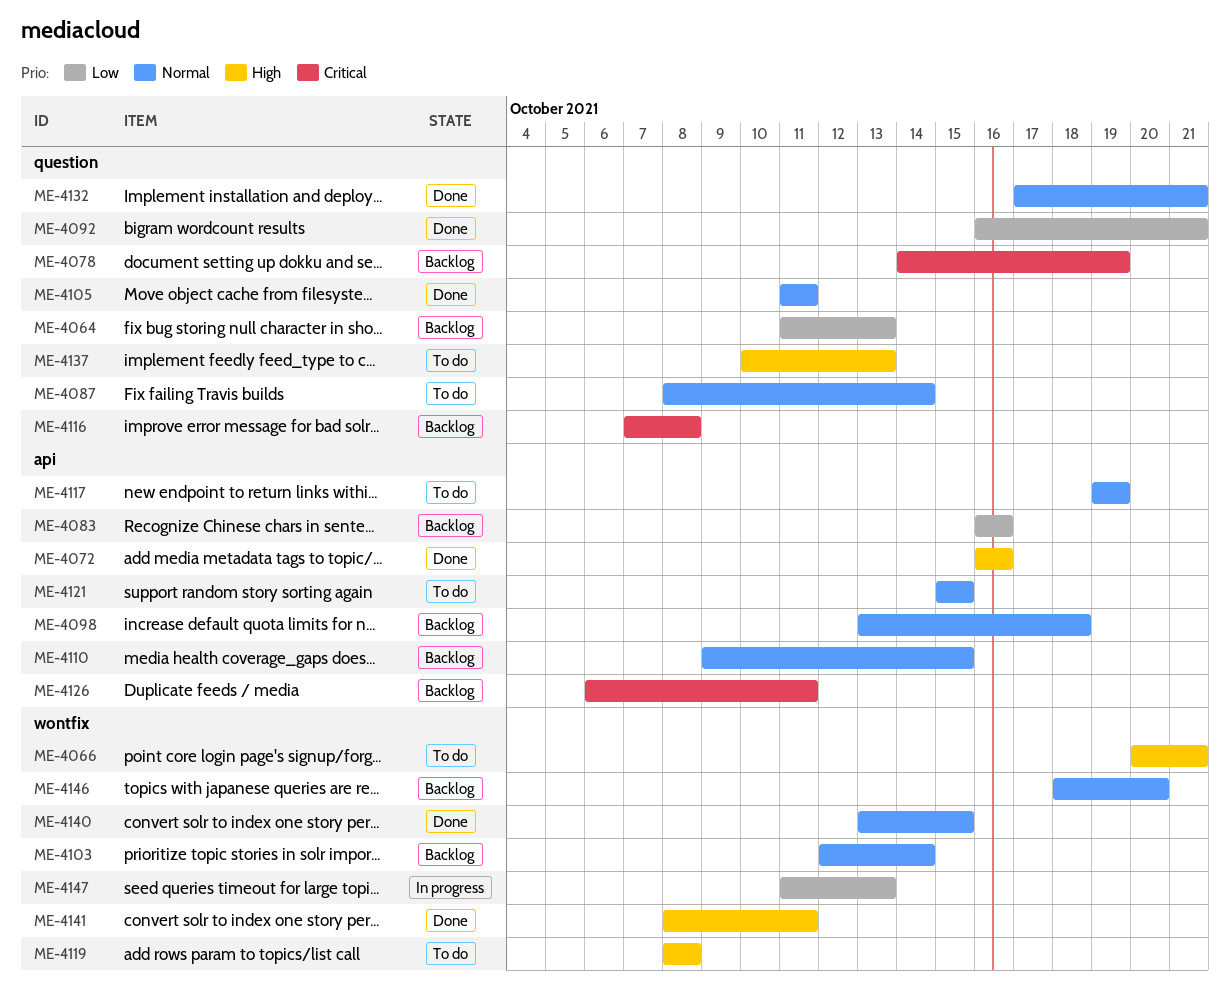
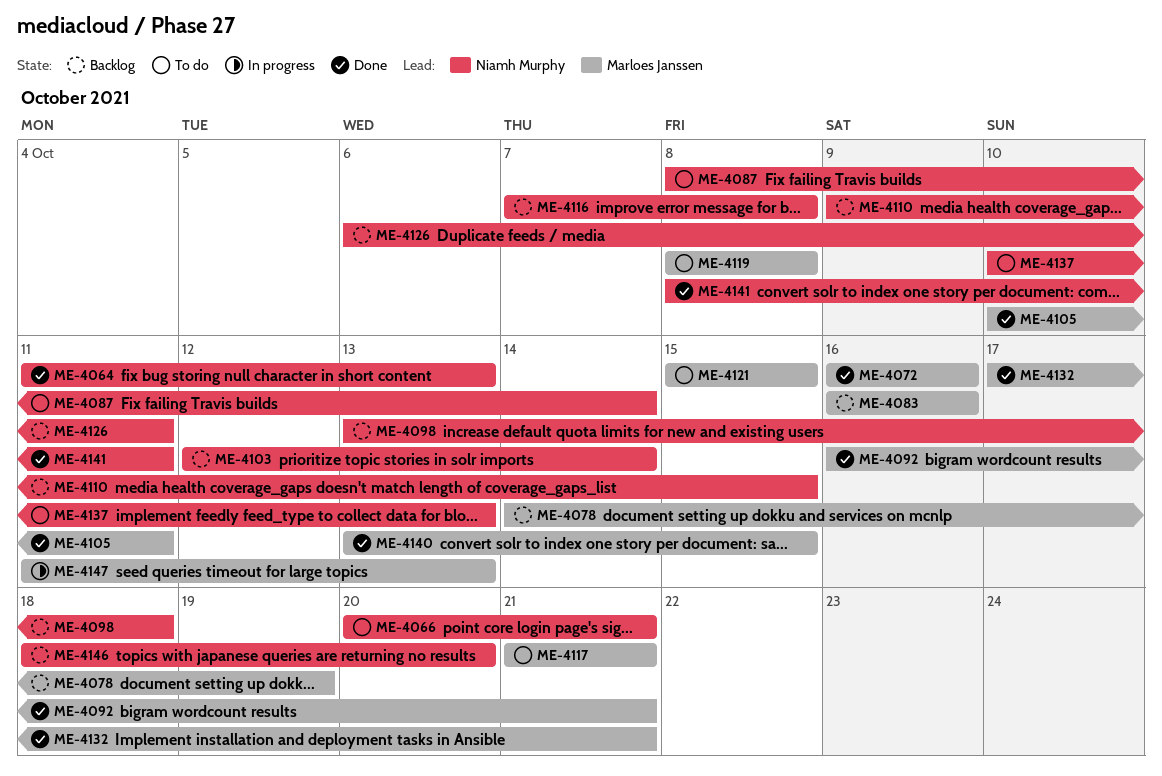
ME-4064, status: Backlog -> Done
ME-4105, start: Oct 11 -> Oct 10
ME-4117, start: Oct 19 -> Oct 21
ME-4117, due: Oct 19 -> Oct 21

